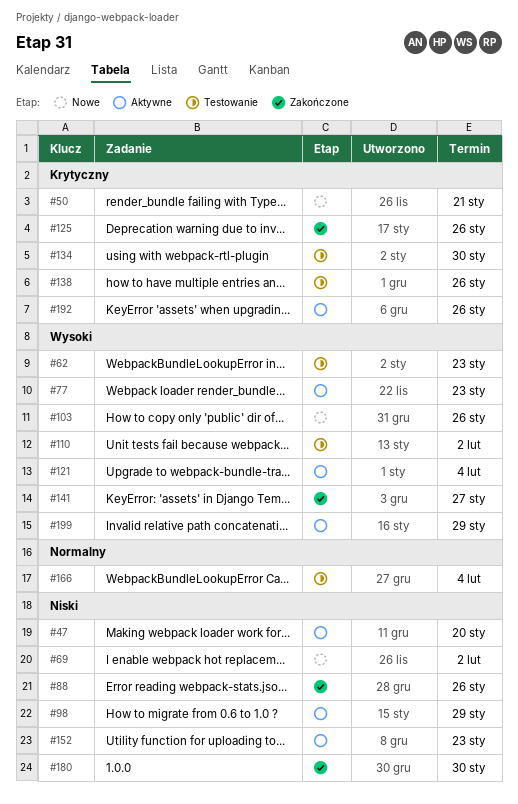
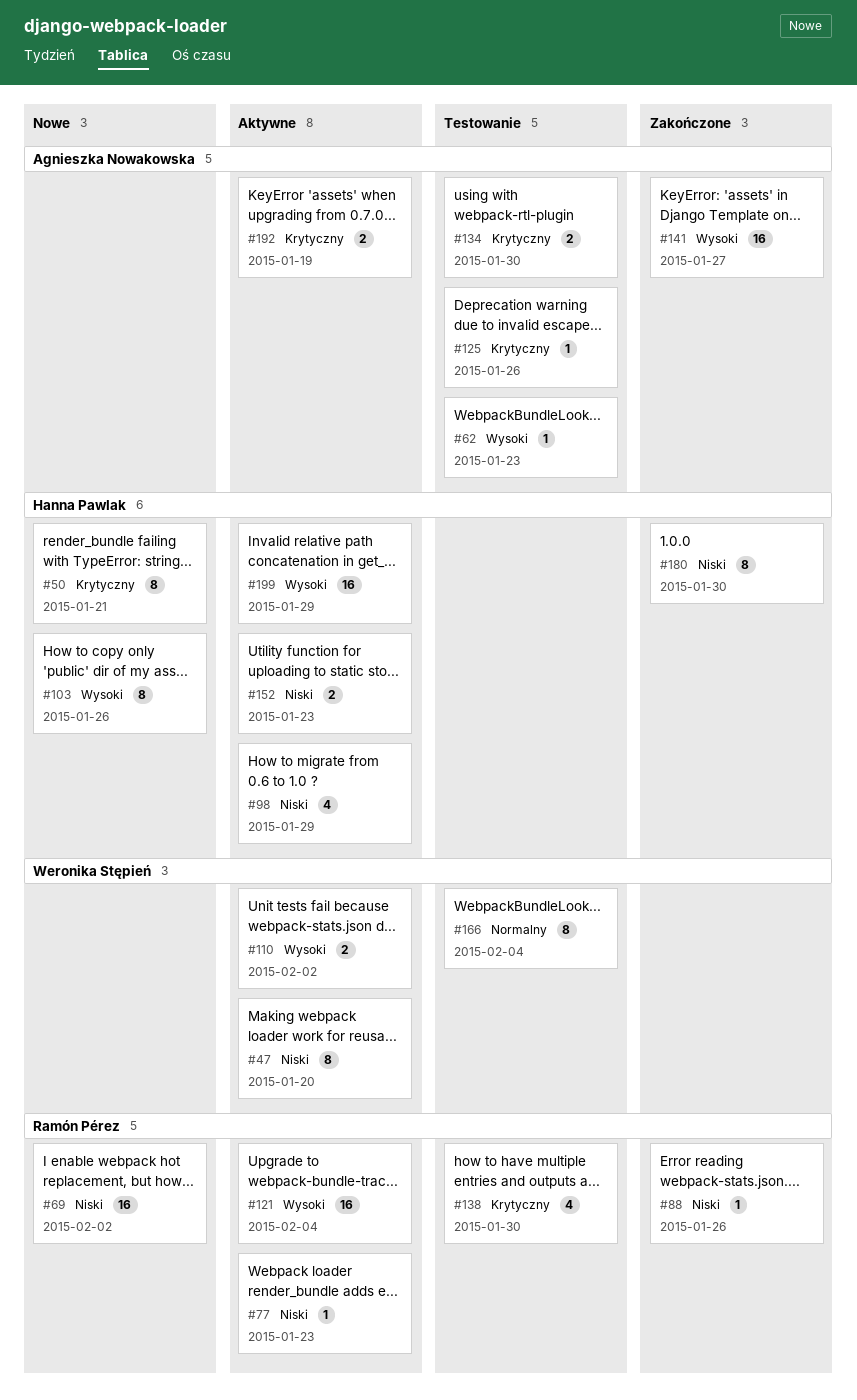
#77, priority: Wysoki -> Niski
#110, status: Testowanie -> Aktywne
#125, status: Zakończone -> Testowanie
#138, due: Jan 26 -> Jan 30
#192, due: Jan 26 -> Jan 19

